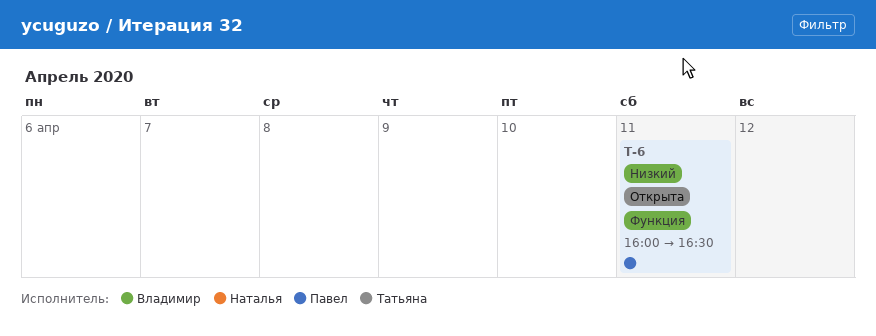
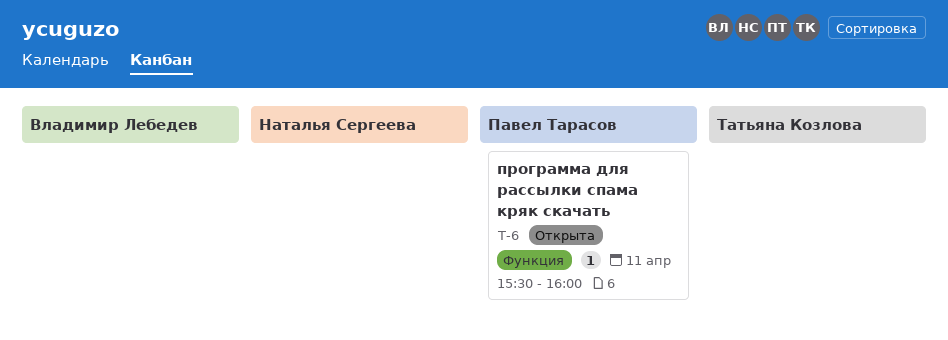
T-6, begins: 16:00 -> 15:30
T-6, ends: 16:30 -> 16:00

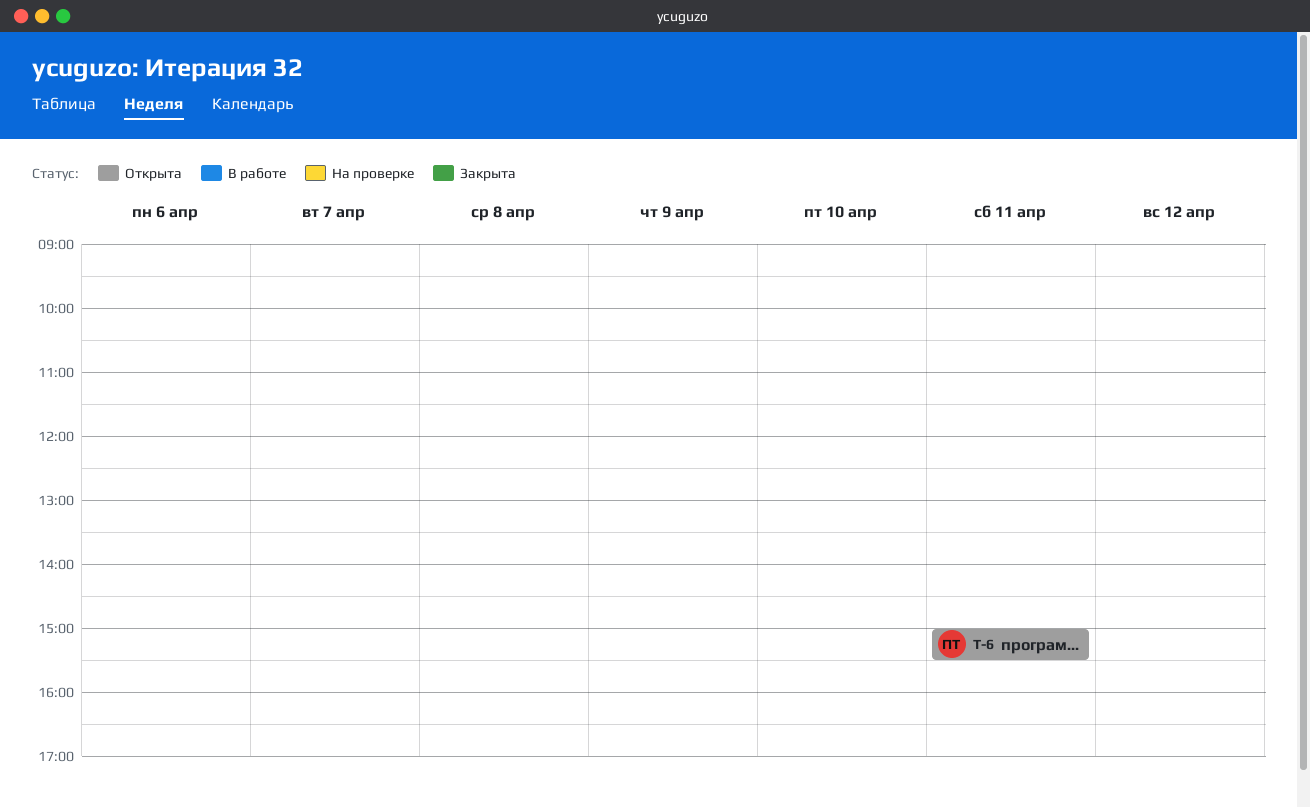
T-6, begins: 15:30 -> 15:00
T-6, ends: 16:00 -> 15:30

